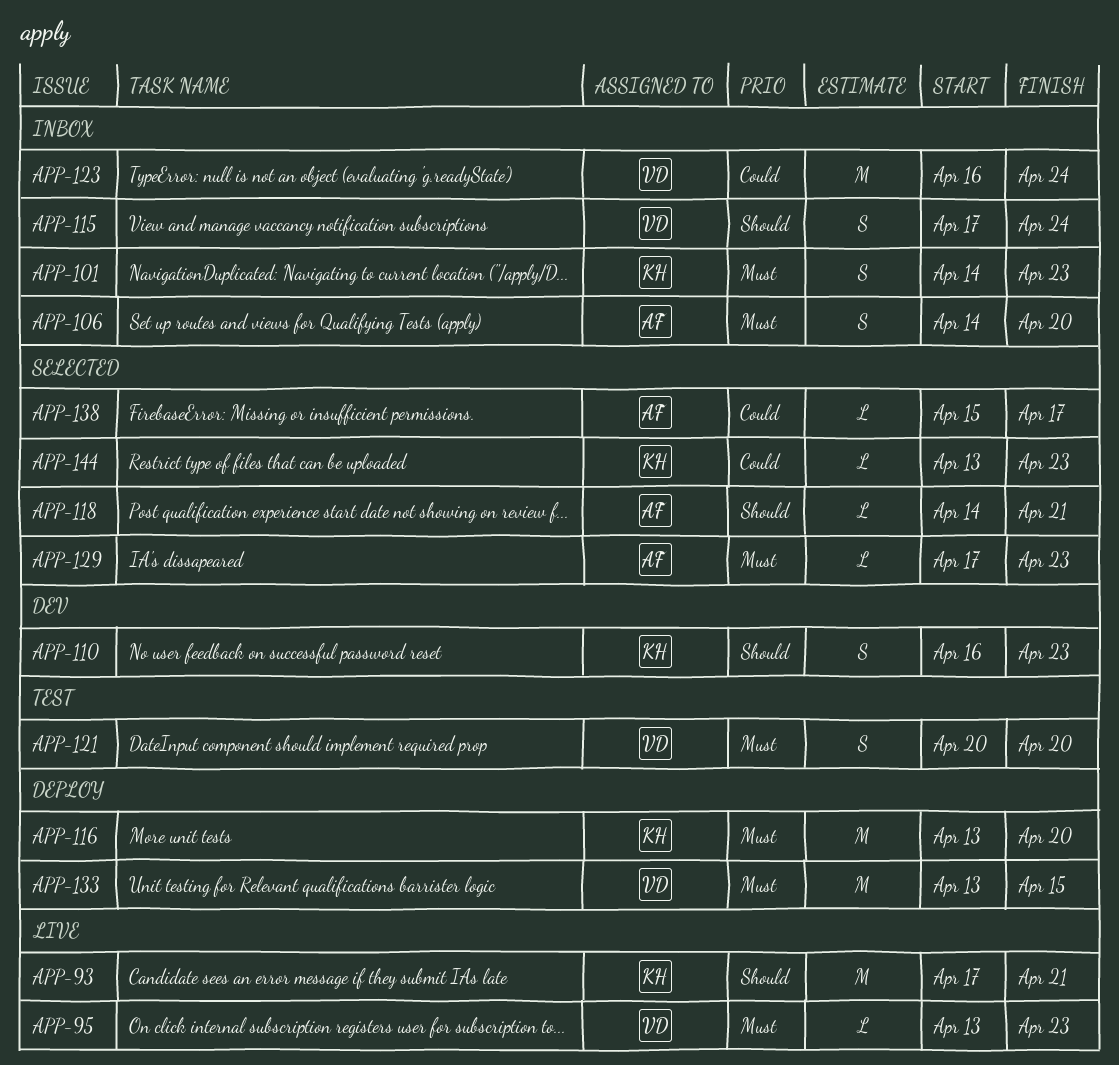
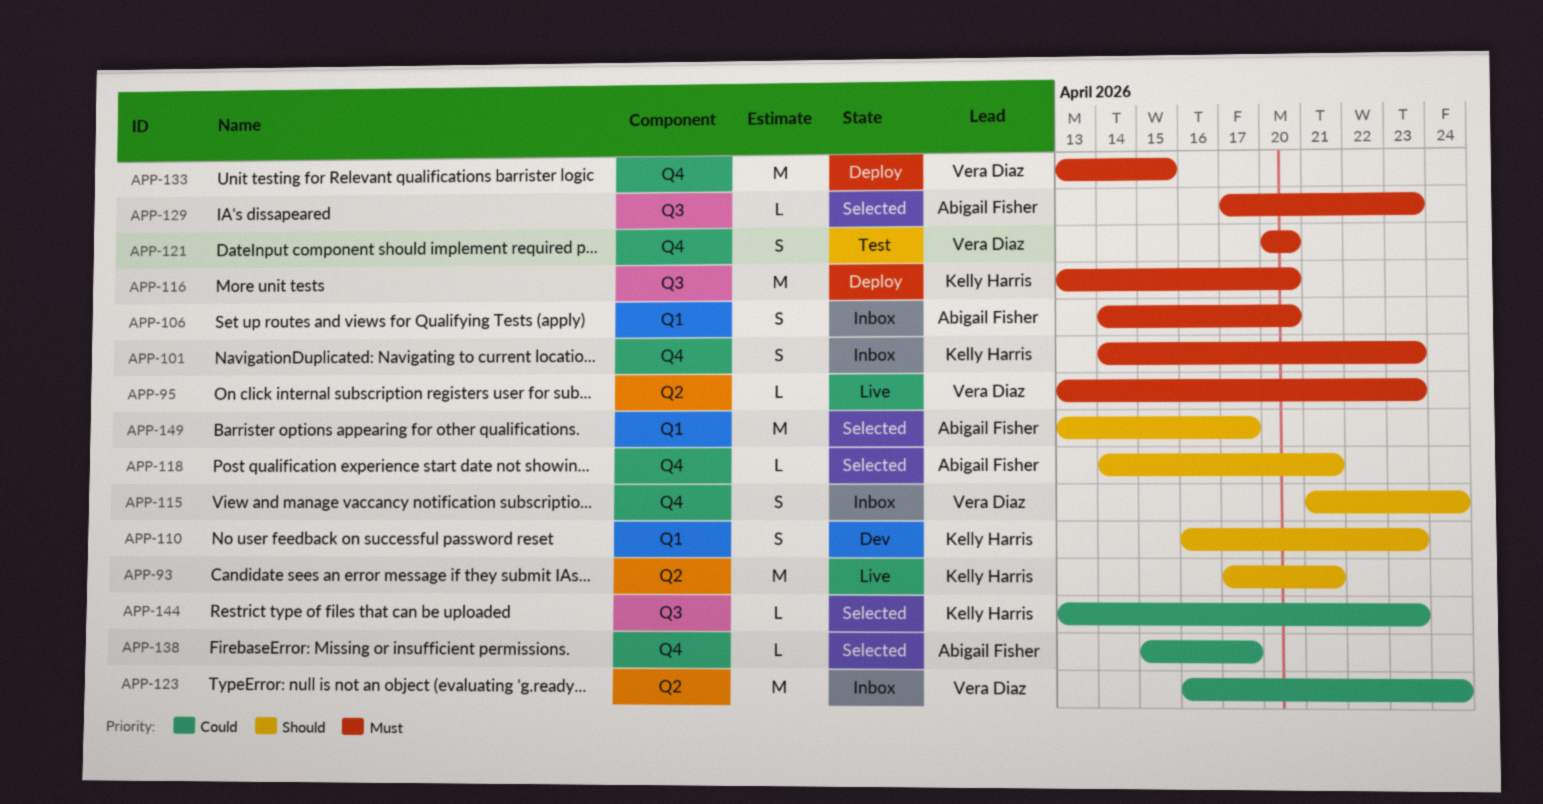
APP-115, start: Apr 17 -> Apr 21
APP-149: none -> present

